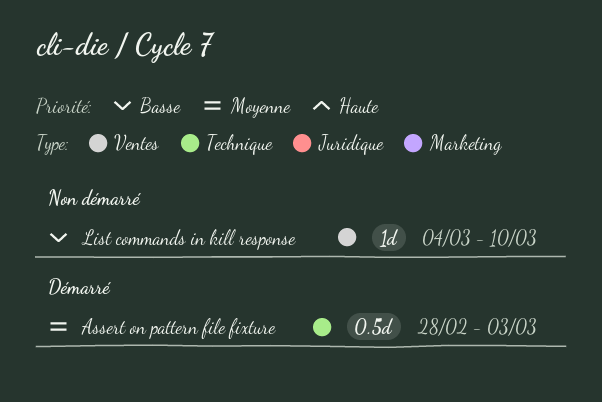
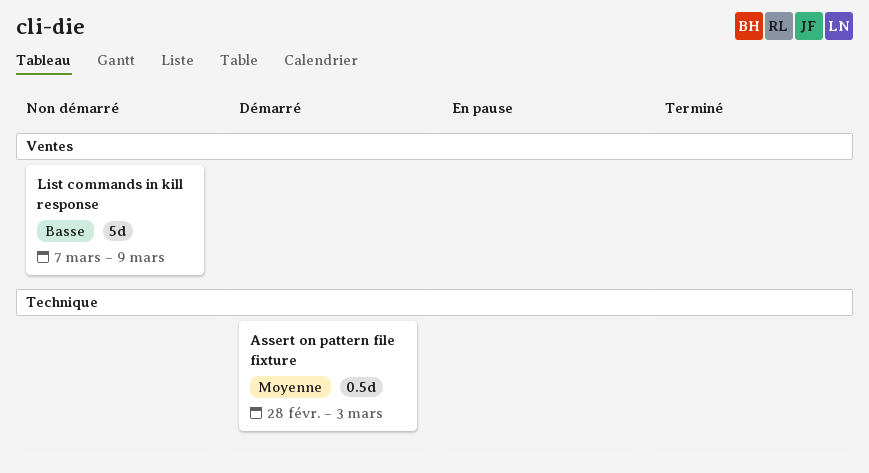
List commands in kill response, estimate: 1d -> 5d
List commands in kill response, start: Mar 4 -> Mar 7
List commands in kill response, due: Mar 10 -> Mar 9

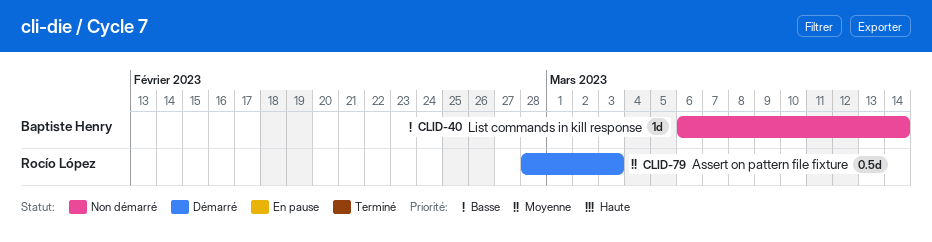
List commands in kill response, estimate: 5d -> 1d
List commands in kill response, start: Mar 7 -> Mar 6
List commands in kill response, due: Mar 9 -> Mar 14

